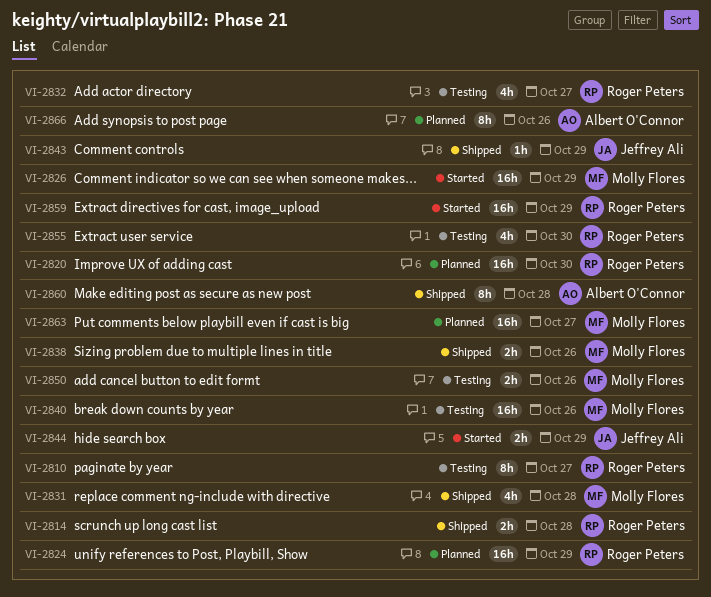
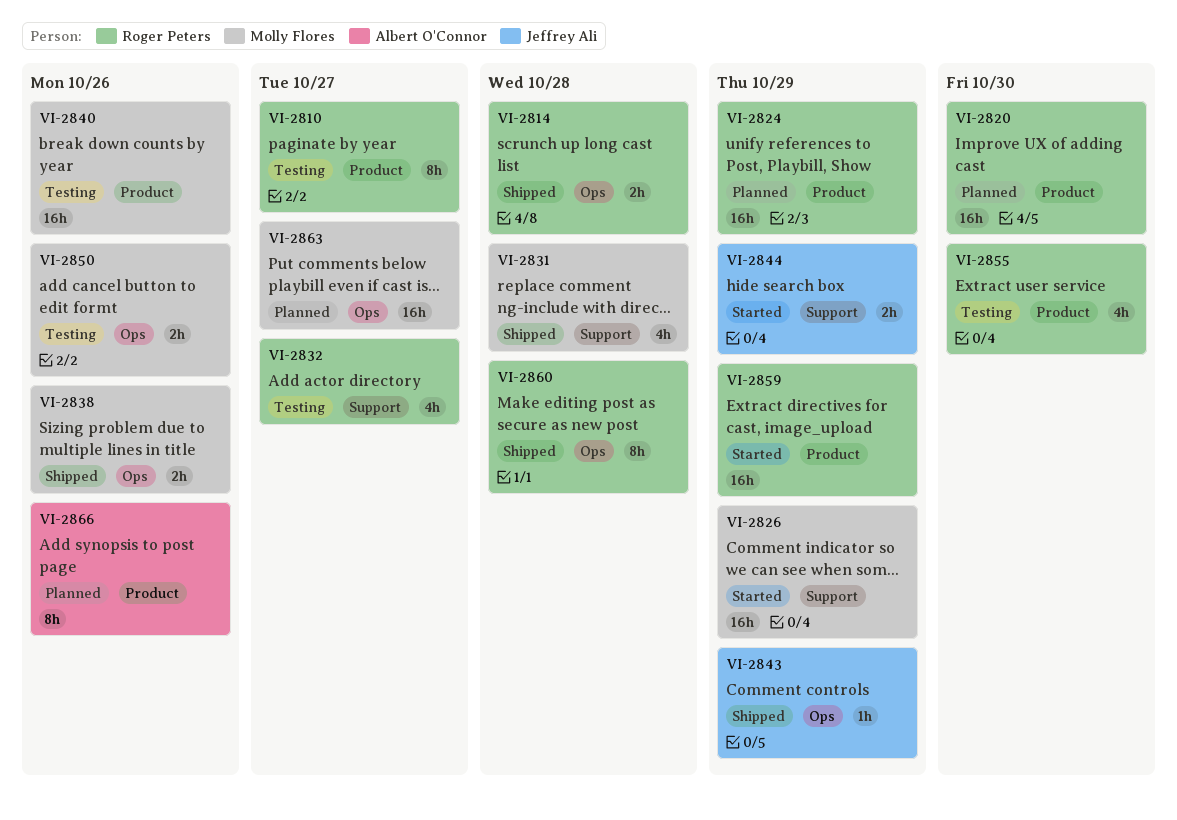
VI-2860, owner: Albert O'Connor -> Roger Peters

